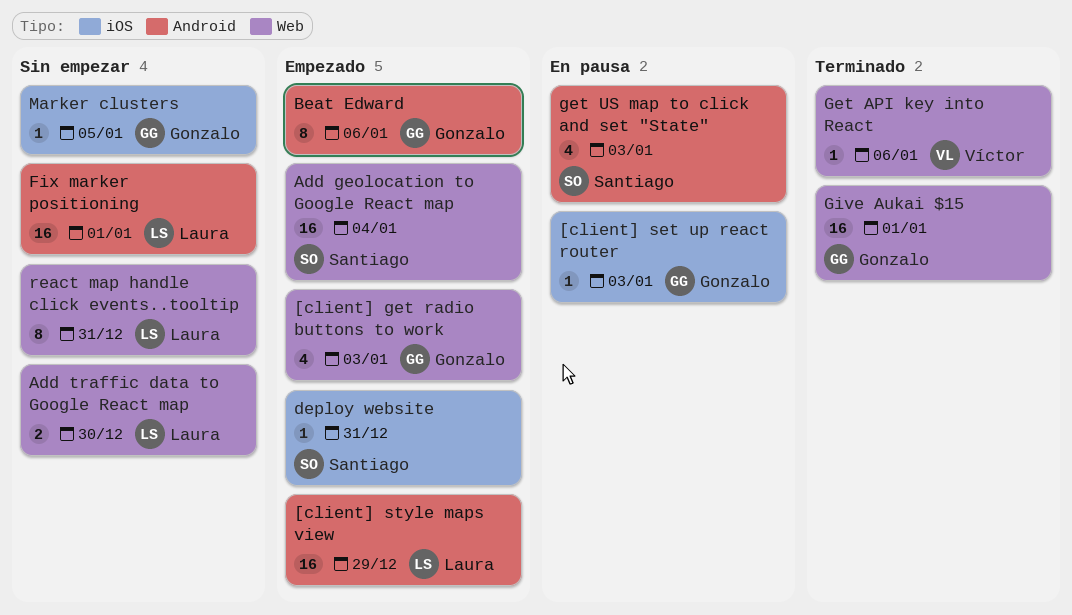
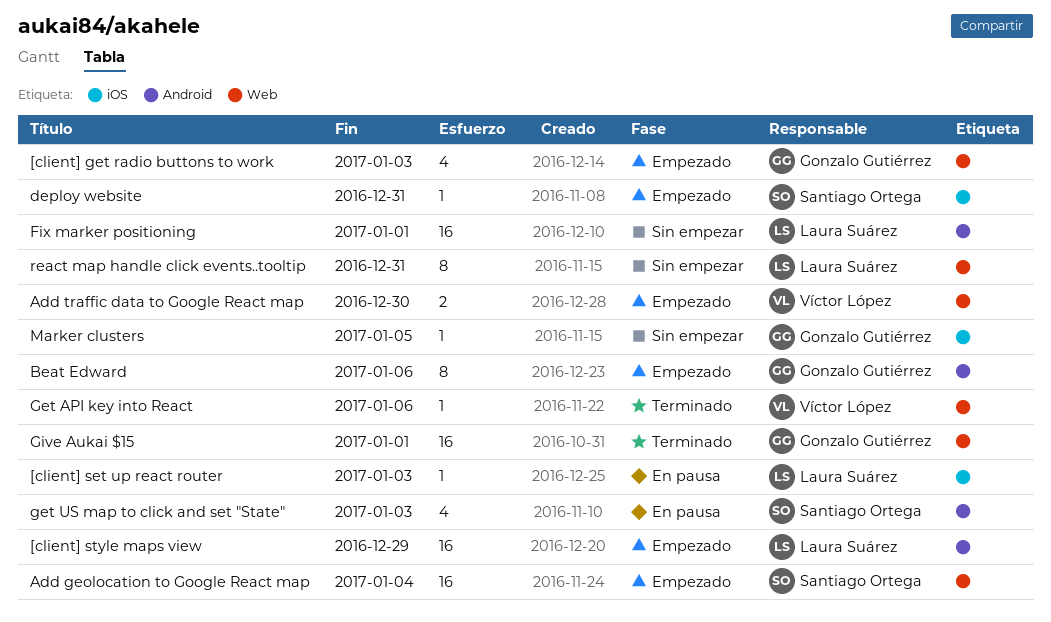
[client] set up react router, owner: Gonzalo Gutiérrez -> Laura Suárez
Add traffic data to Google React map, status: Sin empezar -> Empezado
Add traffic data to Google React map, owner: Laura Suárez -> Víctor López

